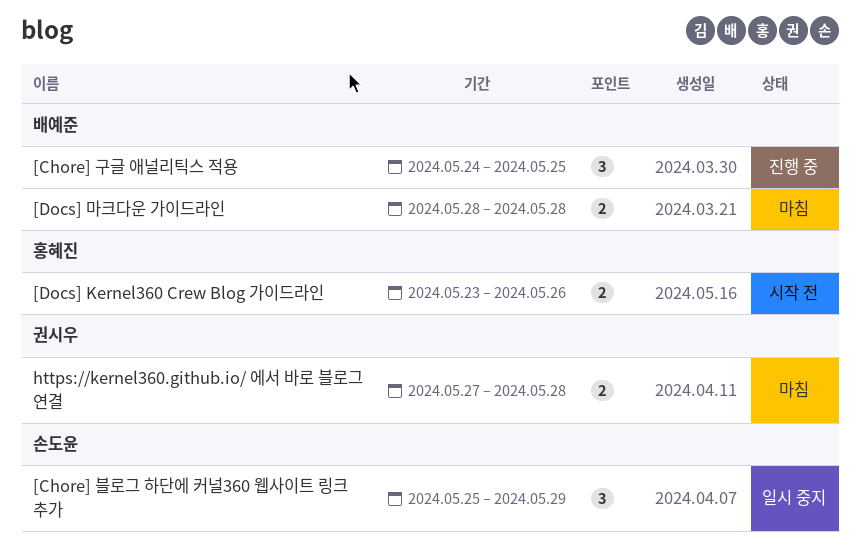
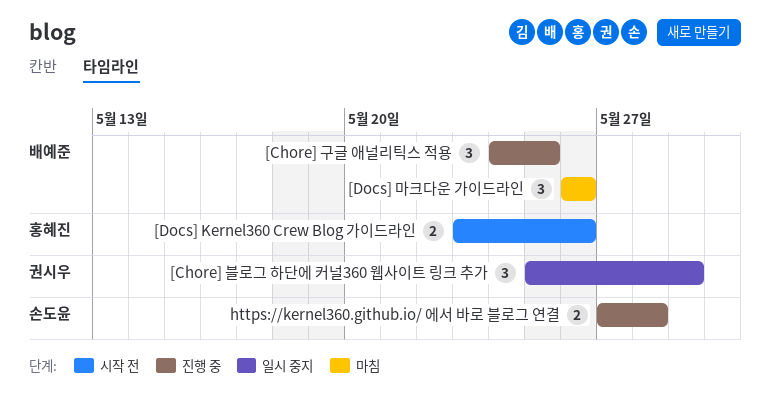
[Chore] 블로그 하단에 커널360 웹사이트 링크 추가, owner: 손도윤 -> 권시우
[Docs] 마크다운 가이드라인, estimate: 2 -> 3
[Docs] 마크다운 가이드라인, start: May 28 -> May 26
[Docs] 마크다운 가이드라인, due: May 28 -> May 26
https://kernel360.github.io/ 에서 바로 블로그 연결, status: 마침 -> 진행 중
https://kernel360.github.io/ 에서 바로 블로그 연결, owner: 권시우 -> 손도윤

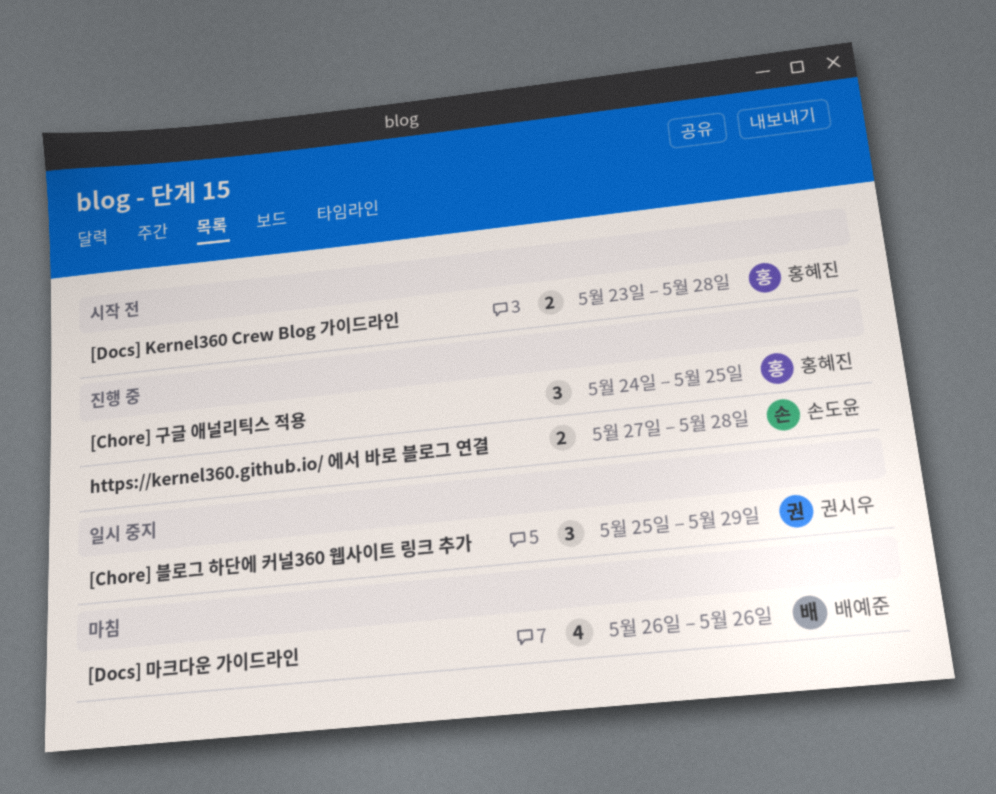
[Chore] 구글 애널리틱스 적용, owner: 배예준 -> 홍혜진
[Docs] Kernel360 Crew Blog 가이드라인, due: May 26 -> May 28
[Docs] 마크다운 가이드라인, estimate: 3 -> 4

